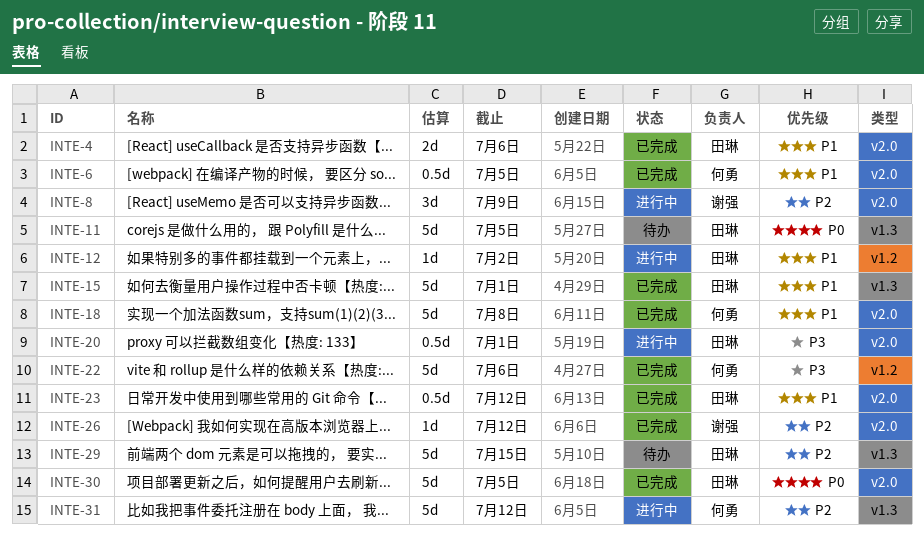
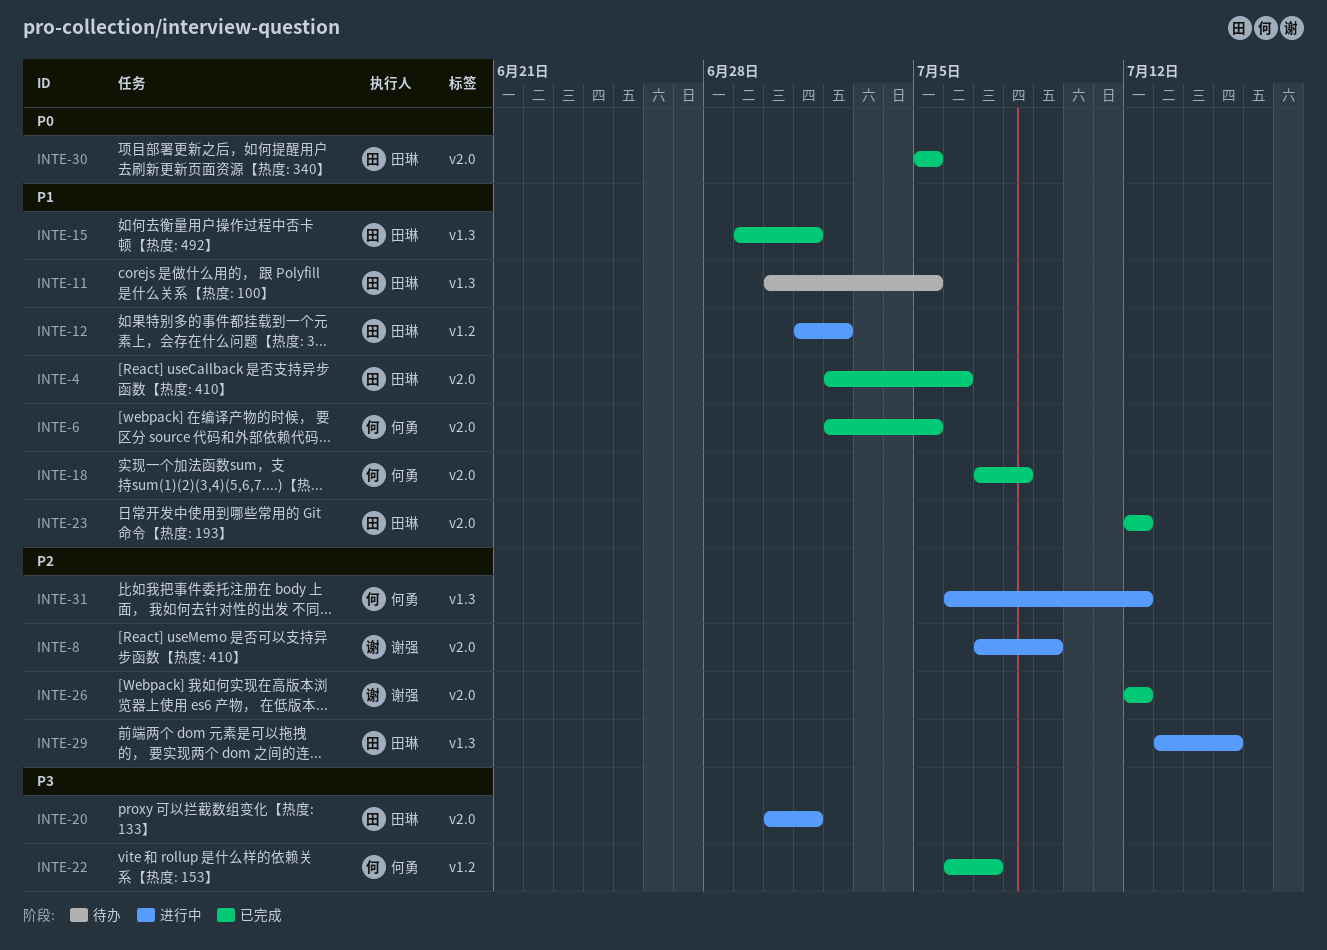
INTE-11, priority: P0 -> P1
INTE-22, due: Jul 6 -> Jul 7
INTE-29, status: 待办 -> 进行中

